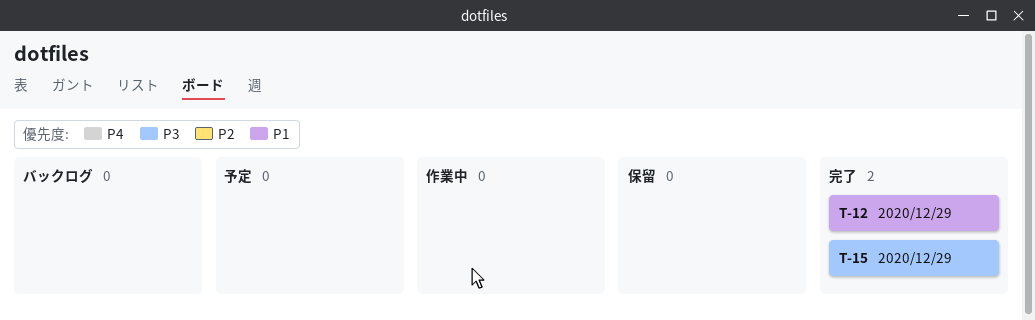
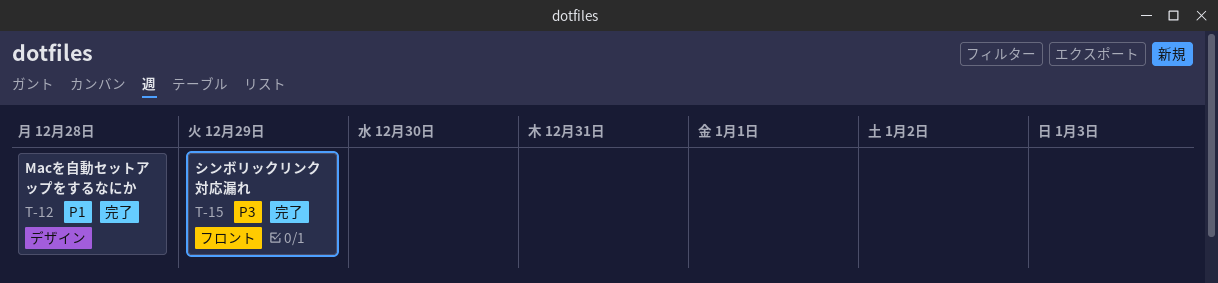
T-12, due: Dec 29 -> Dec 28

